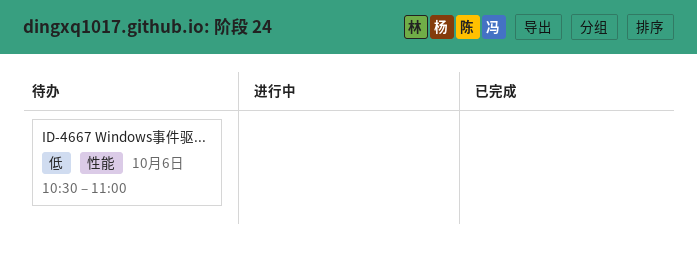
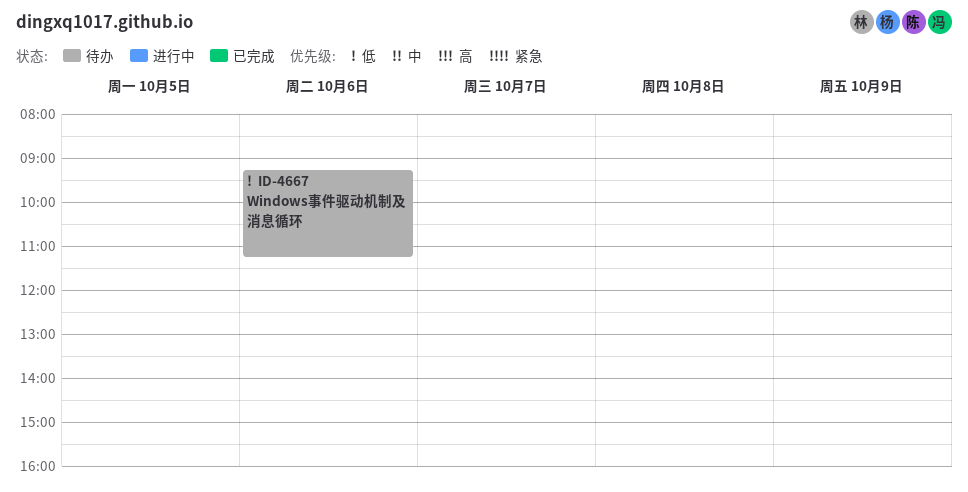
ID-4667, begins: 10:30 -> 09:15
ID-4667, ends: 11:00 -> 11:15

